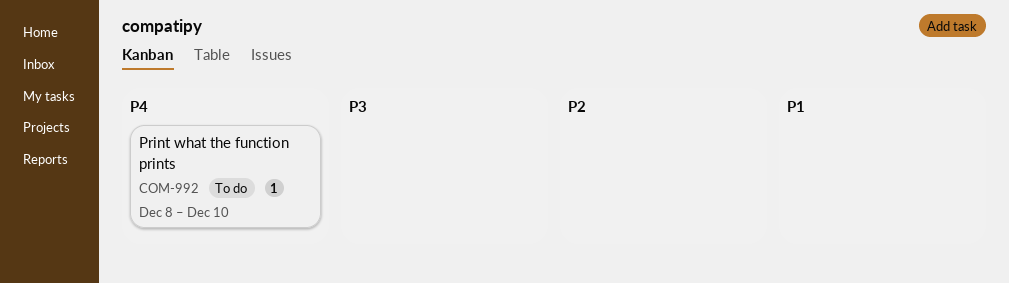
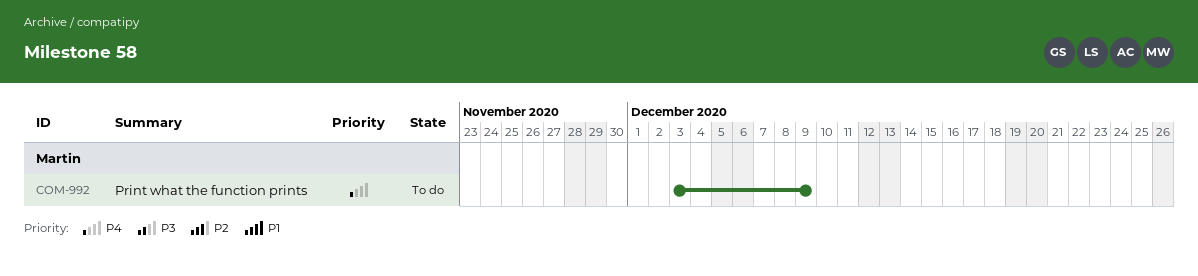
COM-992, start: Dec 8 -> Dec 3
COM-992, due: Dec 10 -> Dec 9

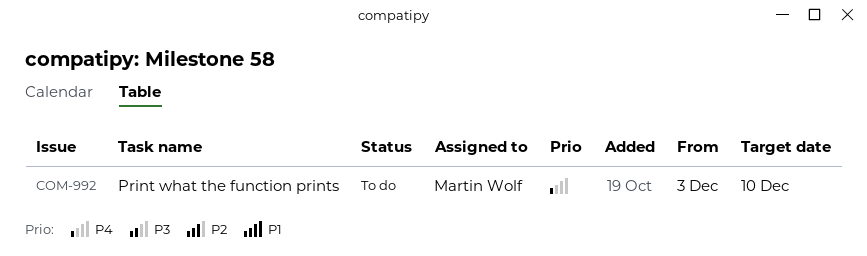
COM-992, due: Dec 9 -> Dec 10

